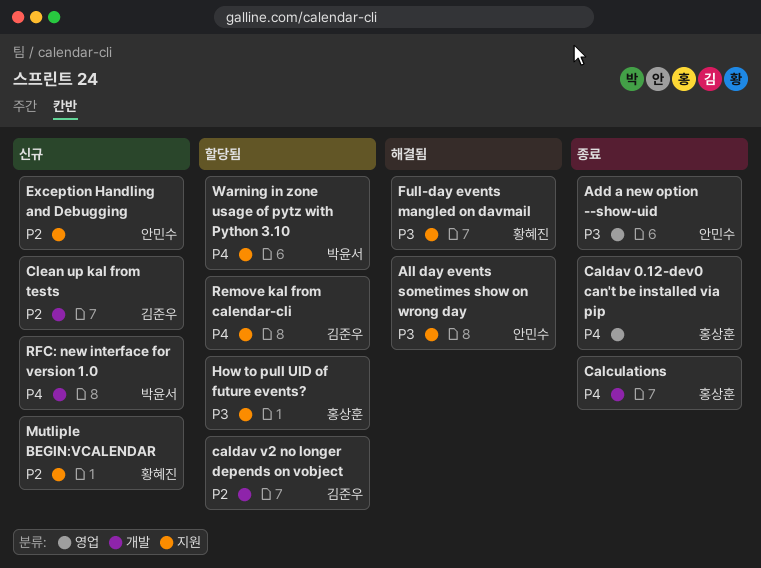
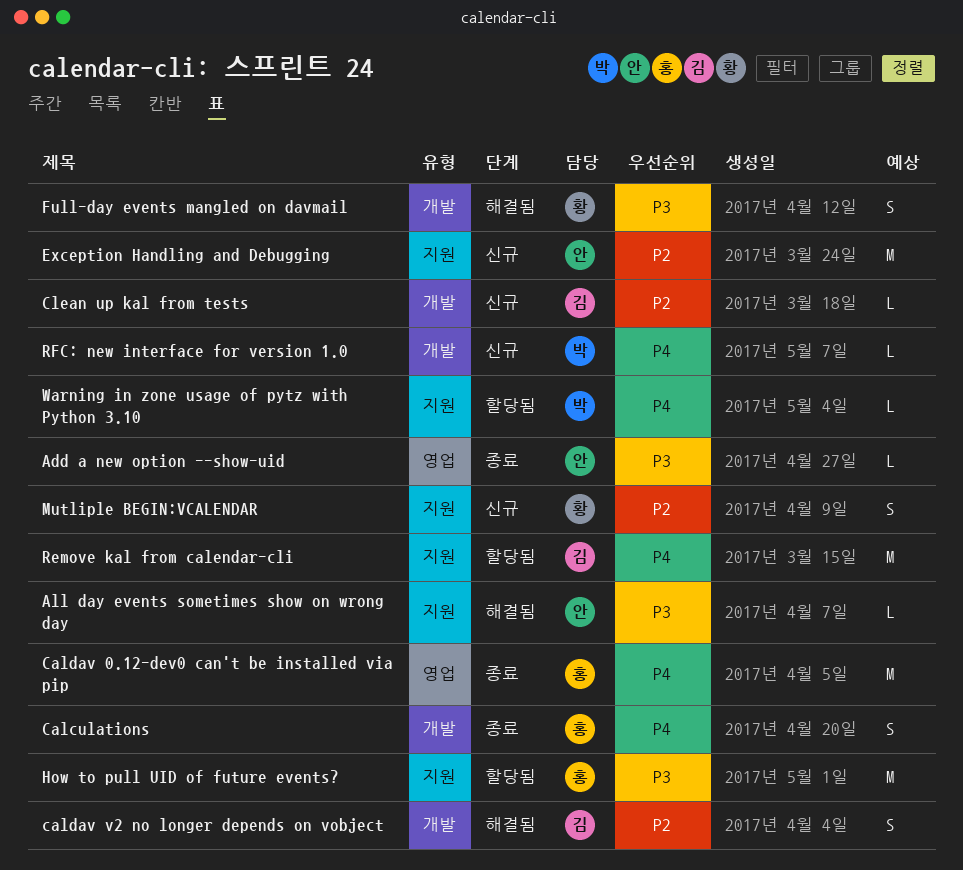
caldav v2 no longer depends on vobject, status: 할당됨 -> 해결됨
Full-day events mangled on davmail, label: 지원 -> 개발

